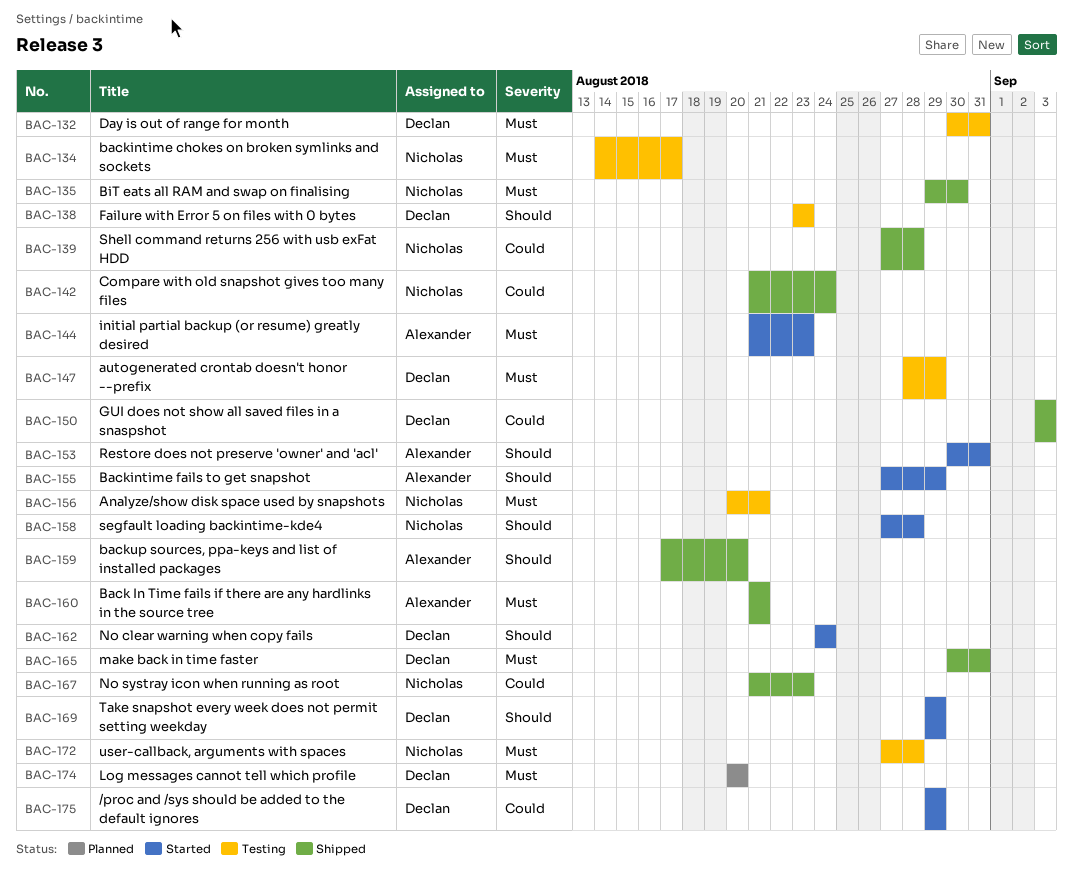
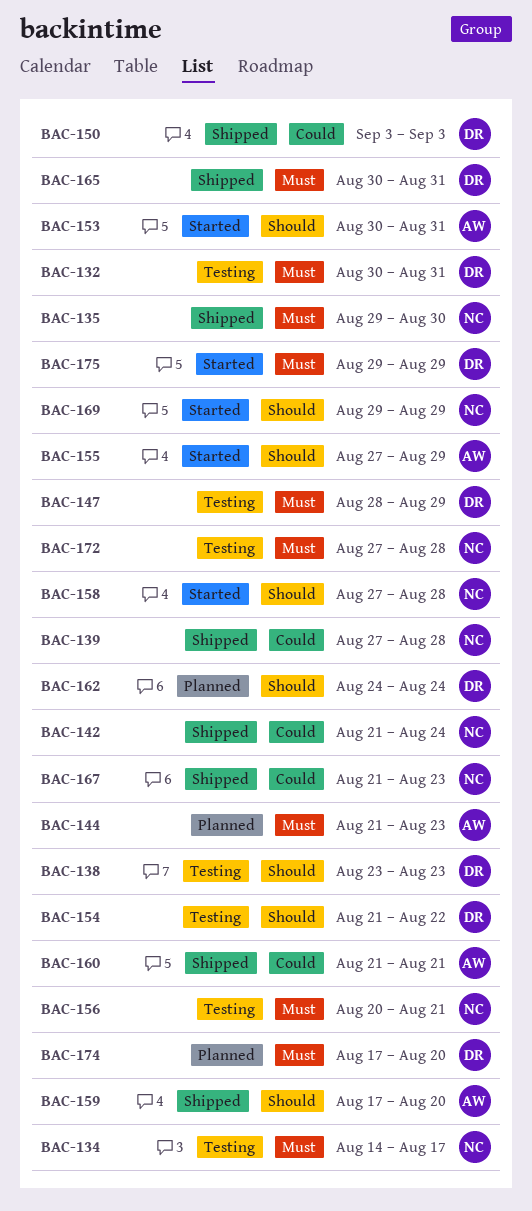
BAC-144, status: Started -> Planned
BAC-154: none -> present
BAC-160, priority: Must -> Could
BAC-162, status: Started -> Planned
BAC-169, owner: Declan -> Nicholas
BAC-174, start: Aug 20 -> Aug 17
BAC-175, priority: Could -> Must

